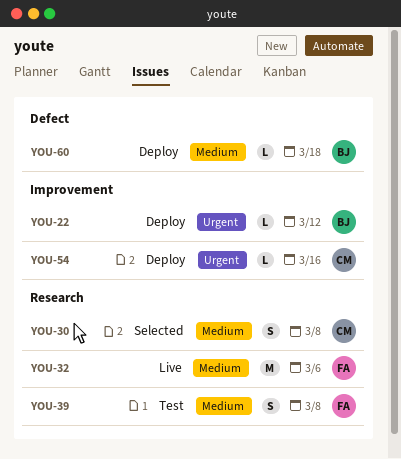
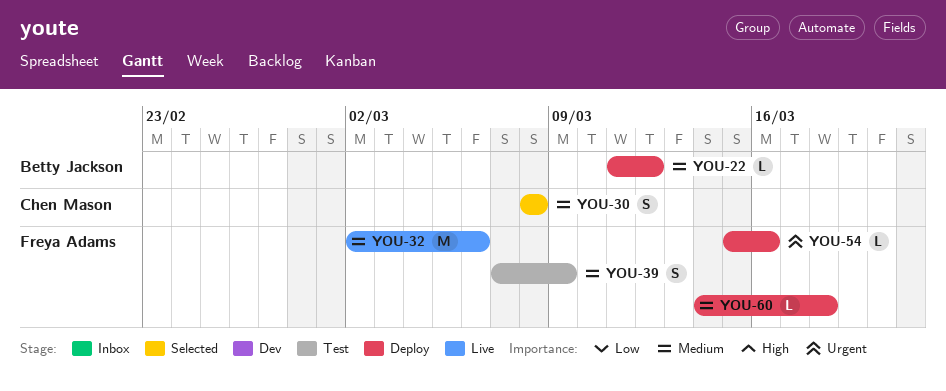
YOU-22, priority: Urgent -> Medium
YOU-39, due: Mar 8 -> Mar 9
YOU-54, owner: Chen Mason -> Freya Adams
YOU-60, owner: Betty Jackson -> Freya Adams

